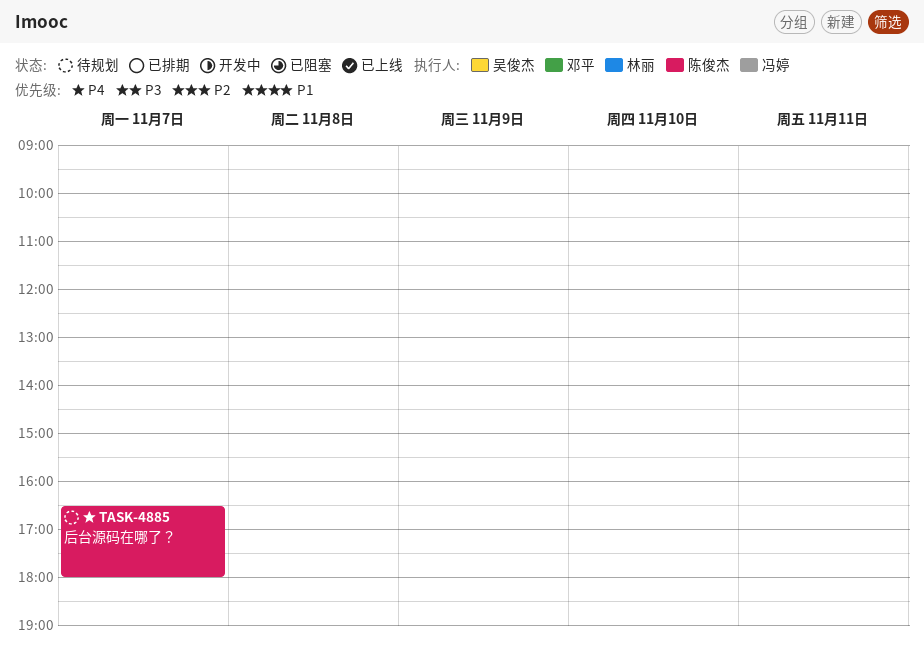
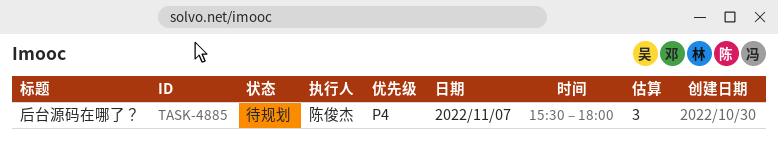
TASK-4885, begins: 16:30 -> 15:30

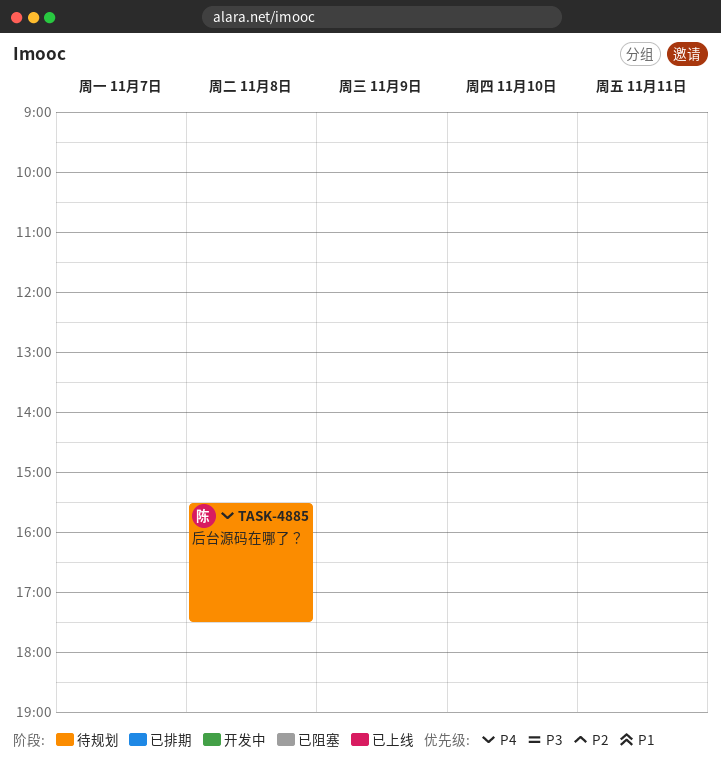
TASK-4885, day: Nov 7 -> Nov 8
TASK-4885, ends: 18:00 -> 17:30

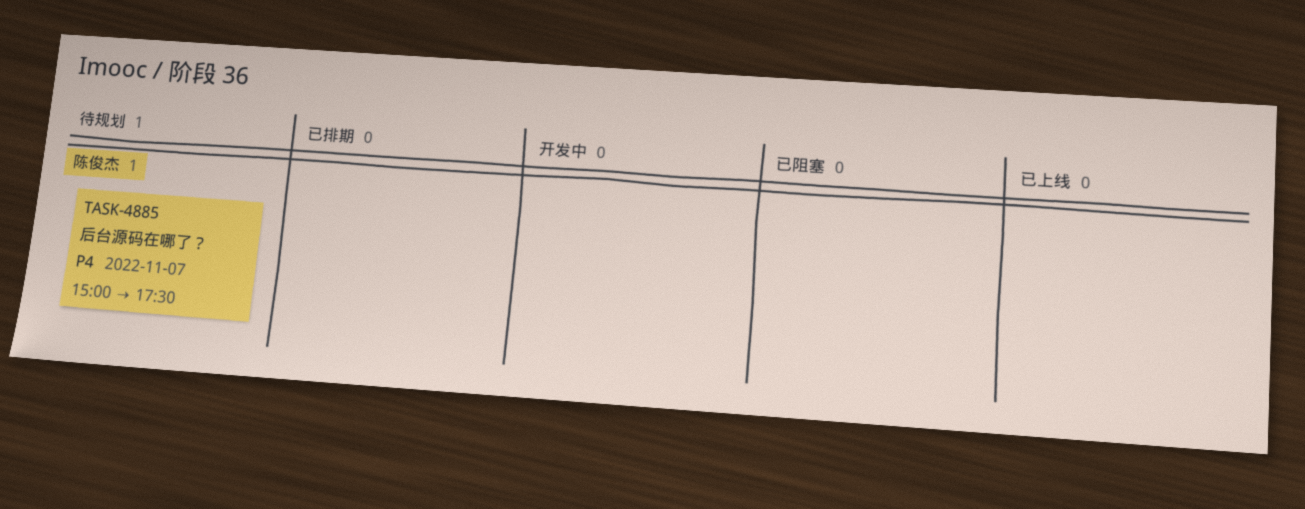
TASK-4885, day: Nov 8 -> Nov 7
TASK-4885, begins: 15:30 -> 15:00

